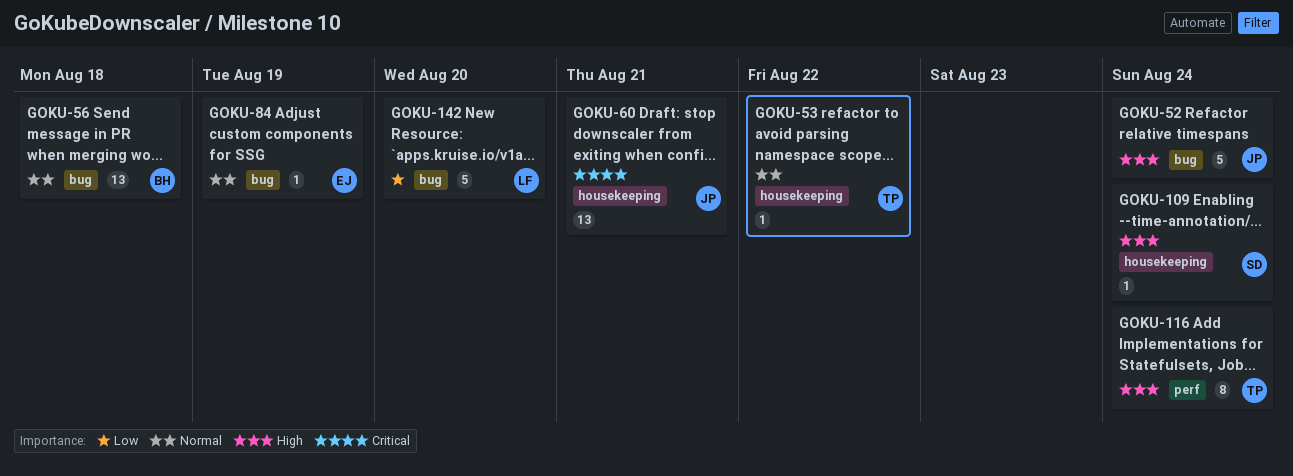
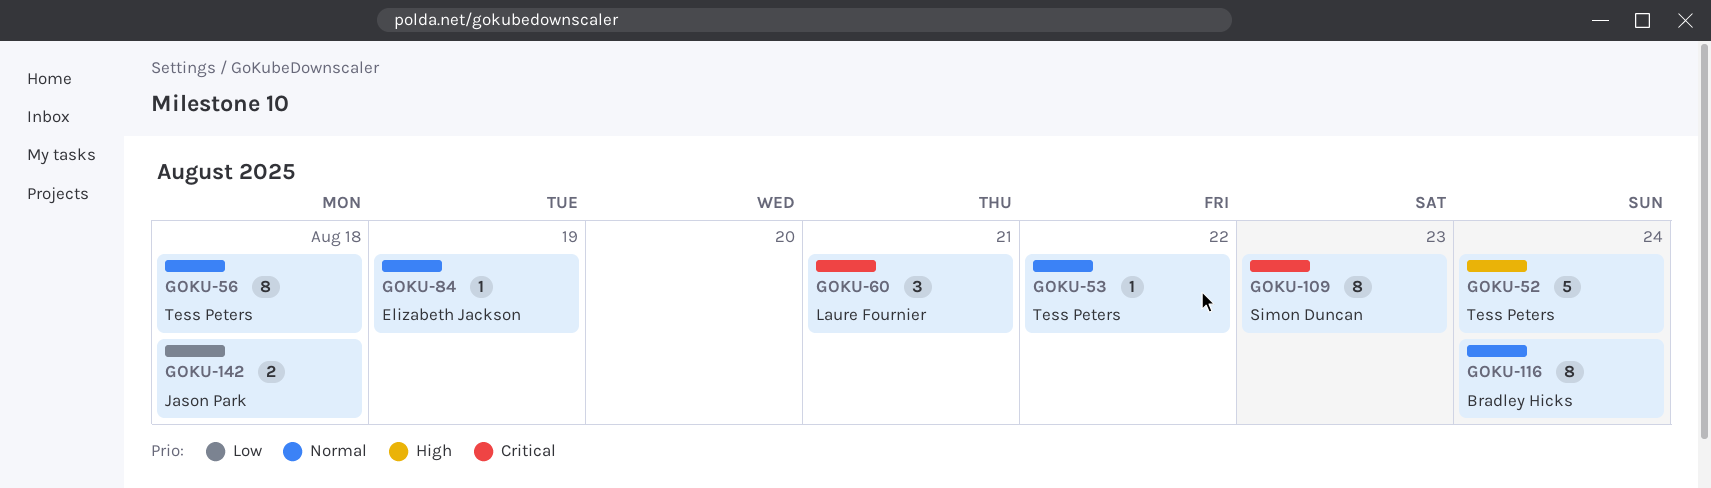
GOKU-52, owner: Jason Park -> Tess Peters
GOKU-56, owner: Bradley Hicks -> Tess Peters
GOKU-56, estimate: 13 -> 8
GOKU-60, owner: Jason Park -> Laure Fournier
GOKU-60, estimate: 13 -> 3
GOKU-109, priority: High -> Critical
GOKU-109, estimate: 1 -> 8
GOKU-109, due: Aug 24 -> Aug 23
GOKU-116, owner: Tess Peters -> Bradley Hicks
GOKU-116, priority: High -> Normal
GOKU-142, owner: Laure Fournier -> Jason Park
GOKU-142, estimate: 5 -> 2
GOKU-142, due: Aug 20 -> Aug 18

